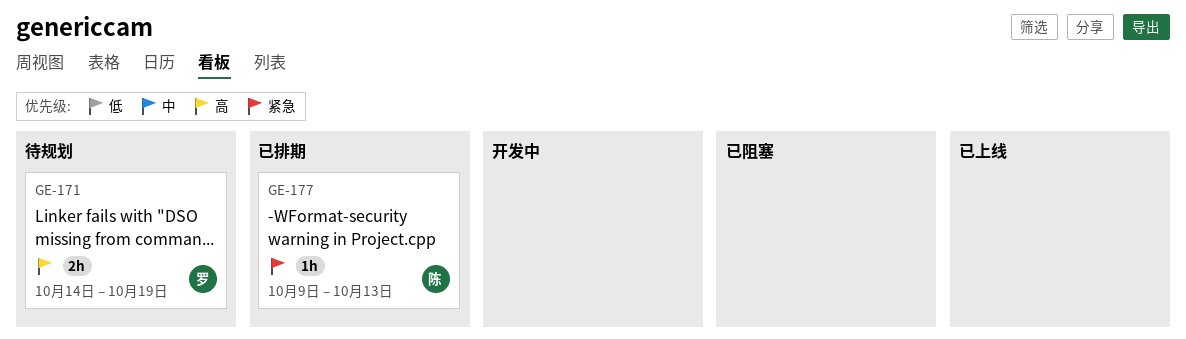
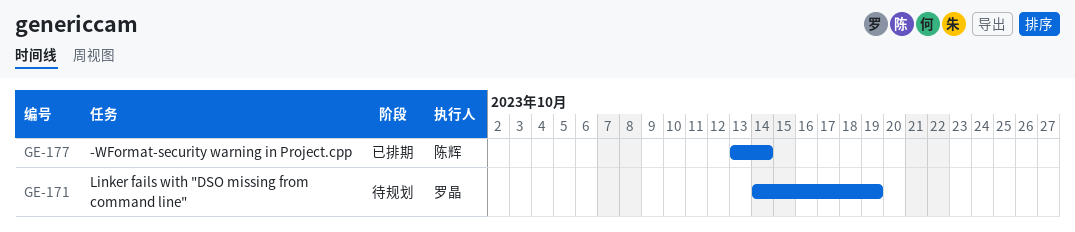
GE-177, start: Oct 9 -> Oct 13
GE-177, due: Oct 13 -> Oct 14

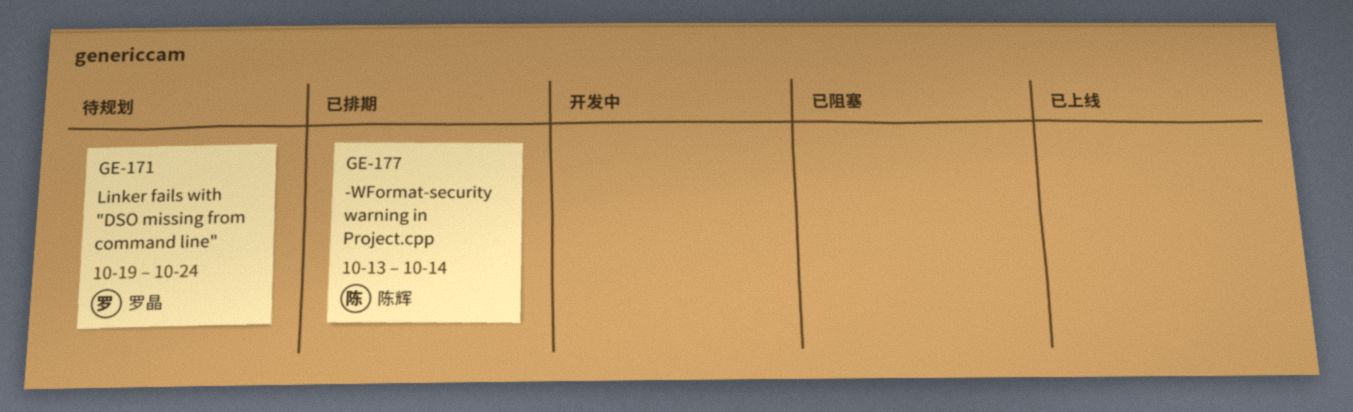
GE-171, start: Oct 14 -> Oct 19
GE-171, due: Oct 19 -> Oct 24

